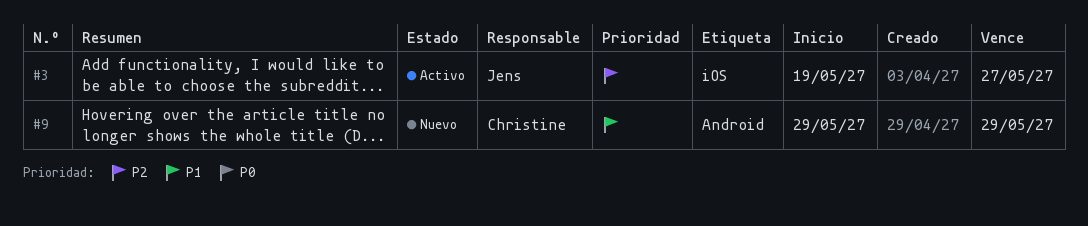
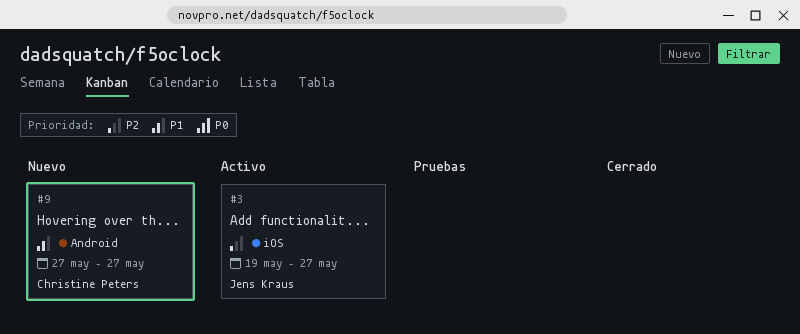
#9, start: May 29 -> May 27
#9, due: May 29 -> May 27

